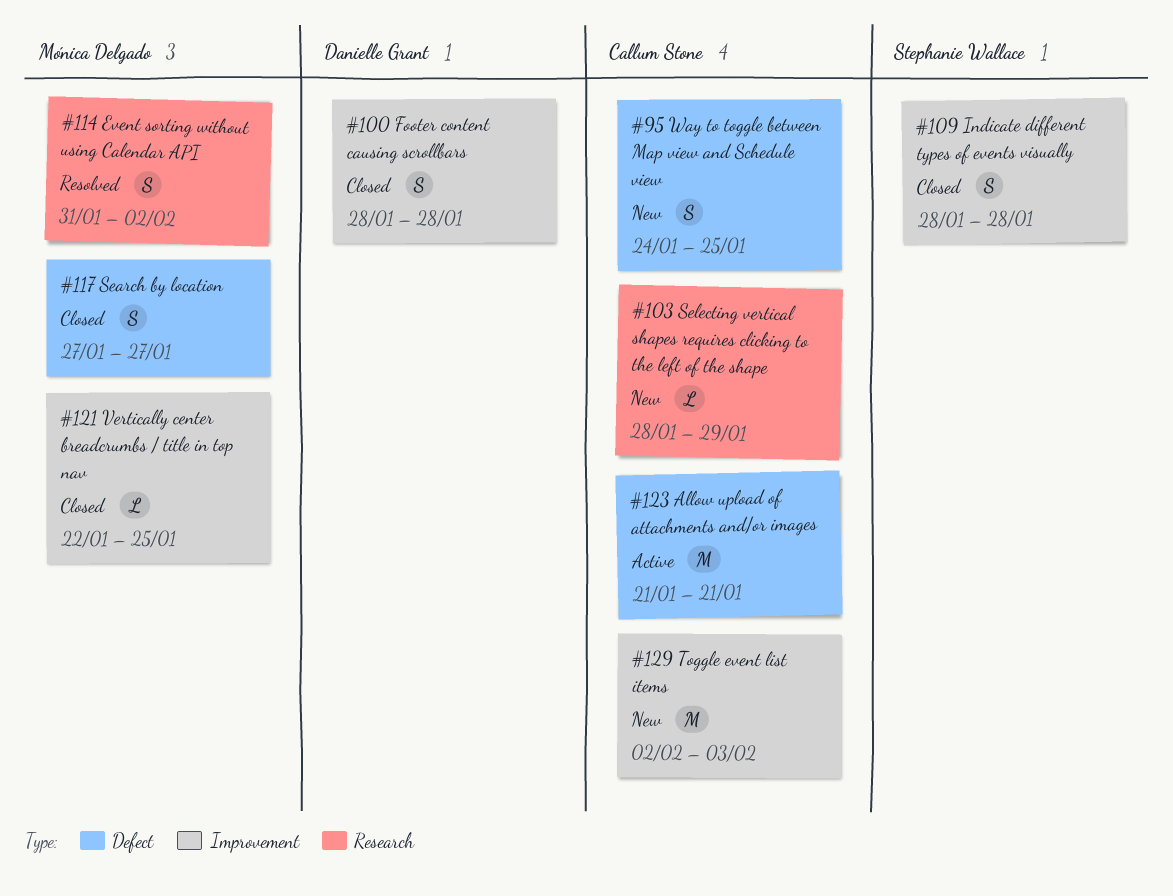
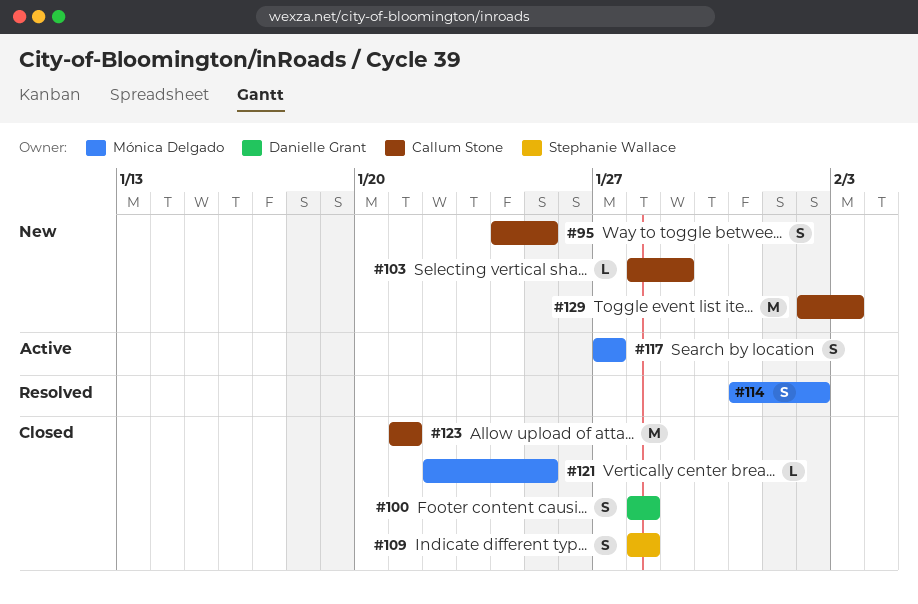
#117, status: Closed -> Active
#123, status: Active -> Closed

